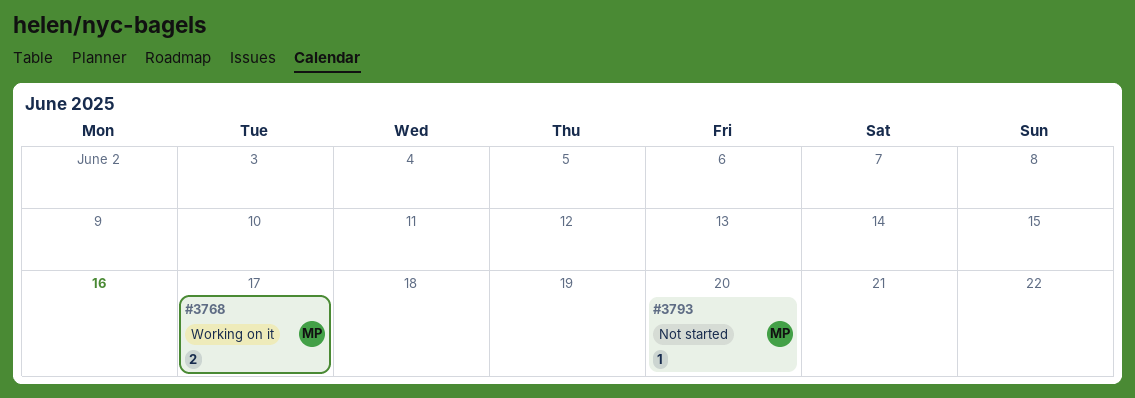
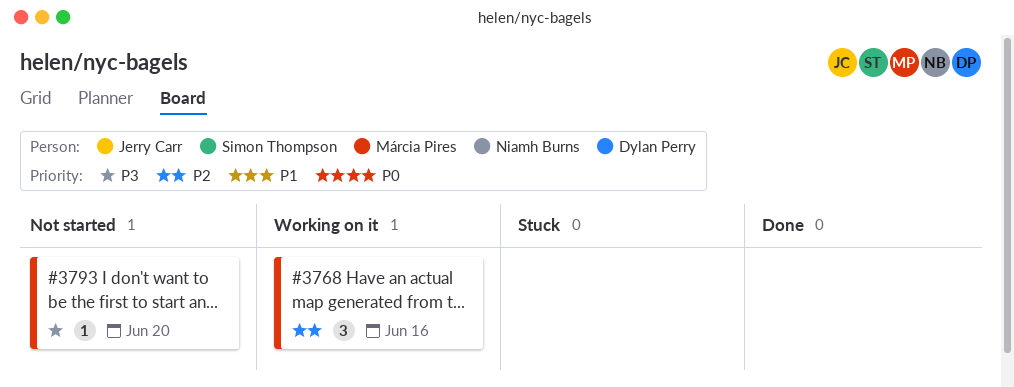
#3768, estimate: 2 -> 3
#3768, due: Jun 17 -> Jun 16

